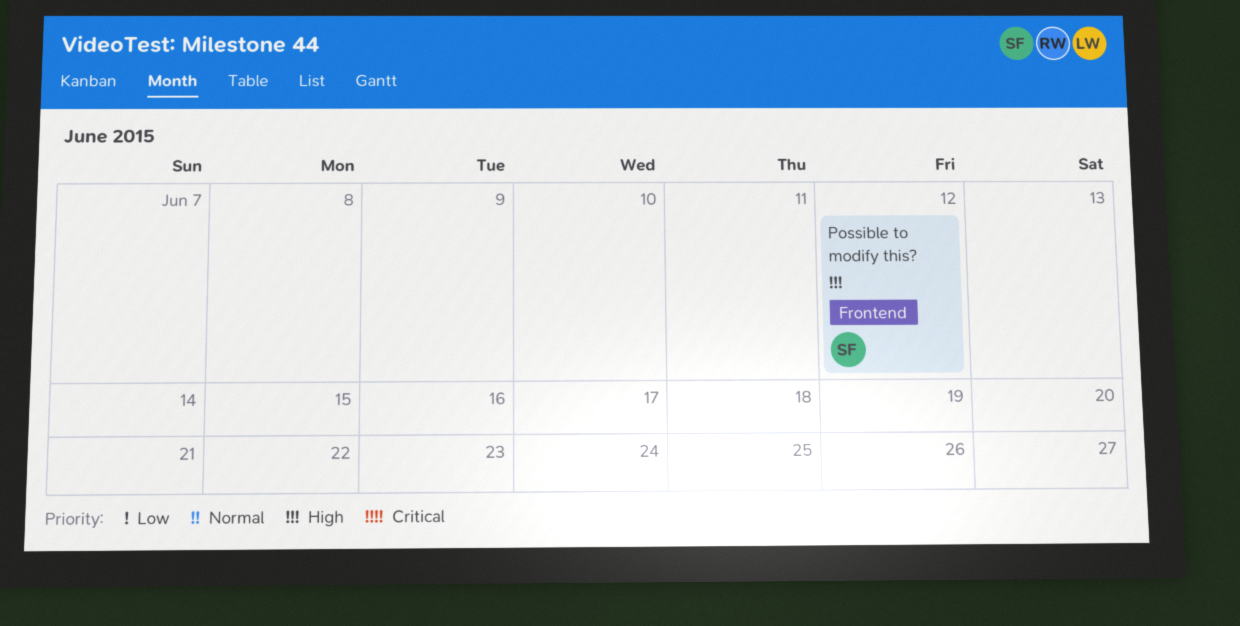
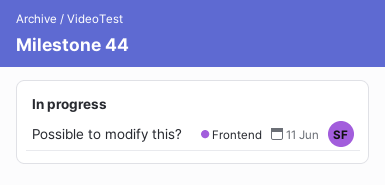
Possible to modify this?, due: Jun 12 -> Jun 11

